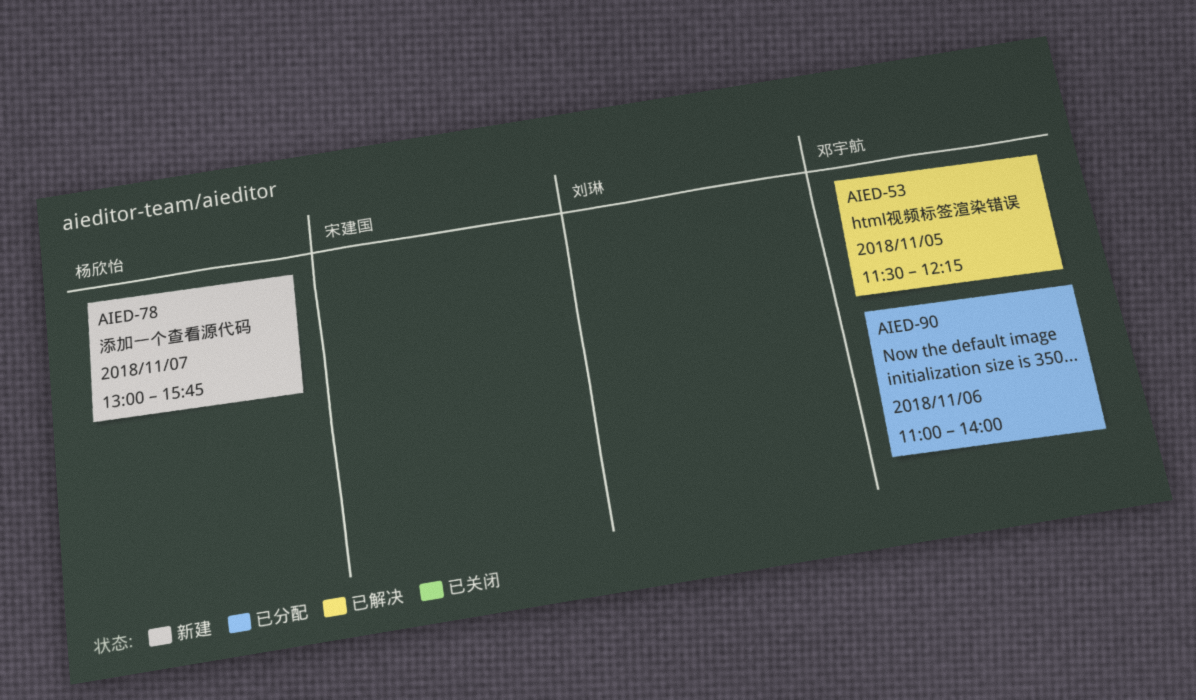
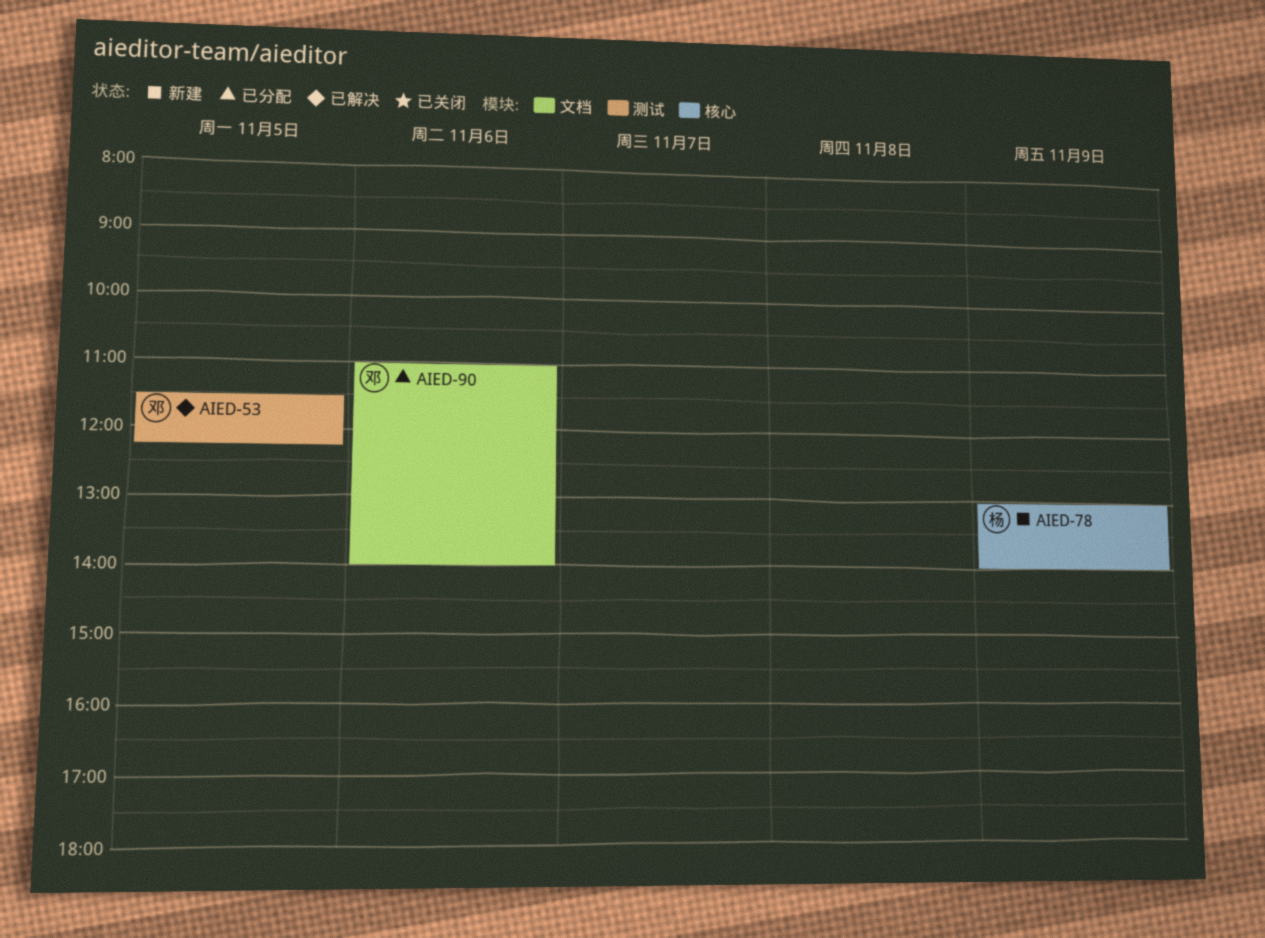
AIED-78, day: Nov 7 -> Nov 9
AIED-78, ends: 15:45 -> 14:00

